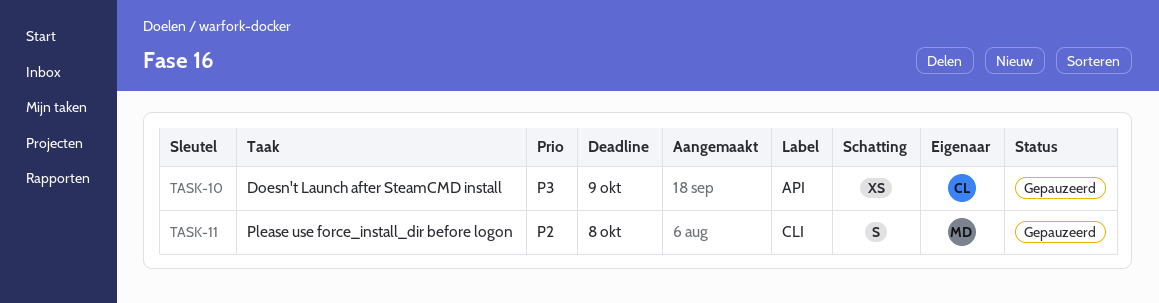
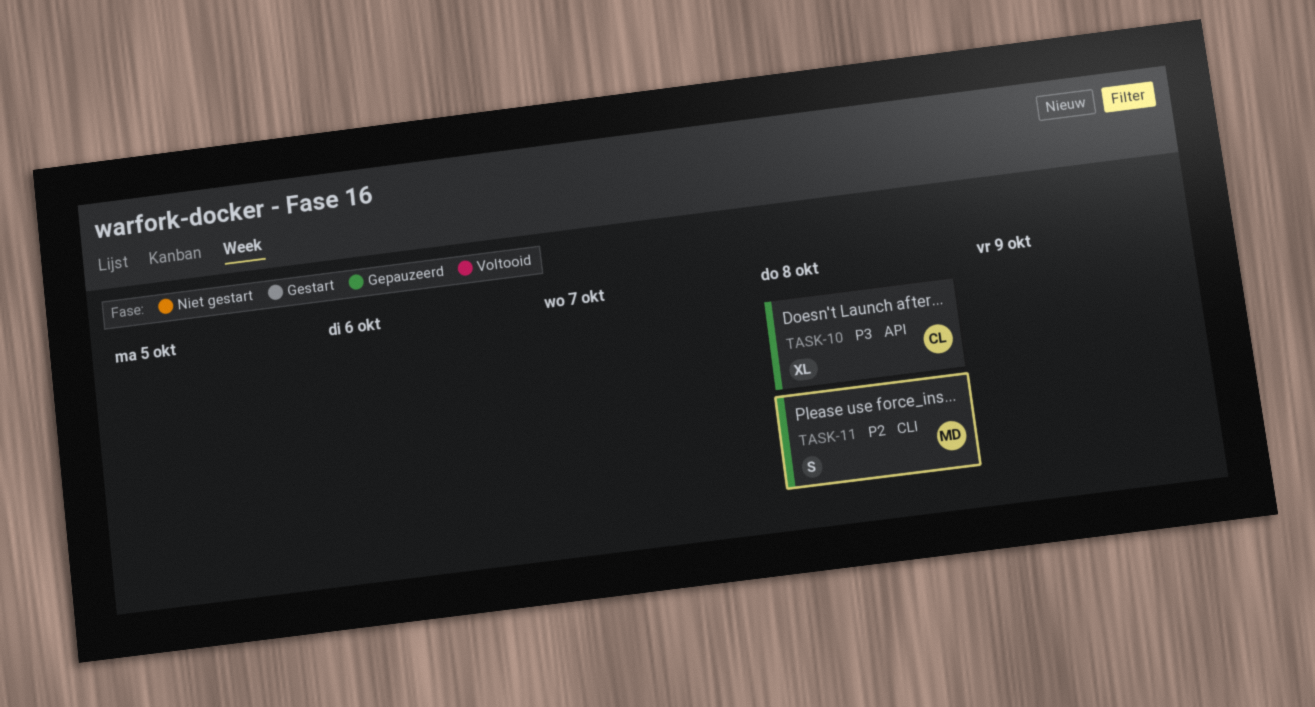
TASK-10, estimate: XS -> XL
TASK-10, due: Oct 9 -> Oct 8

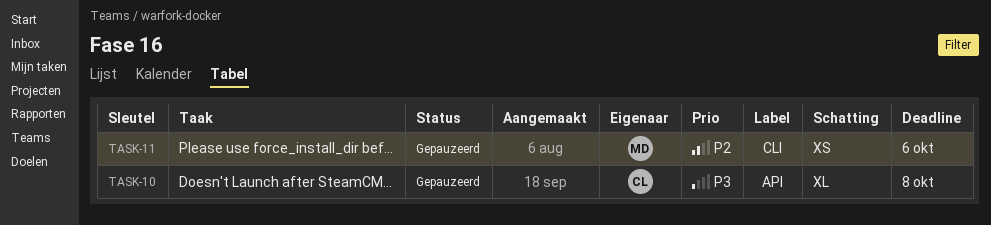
TASK-11, estimate: S -> XS
TASK-11, due: Oct 8 -> Oct 6

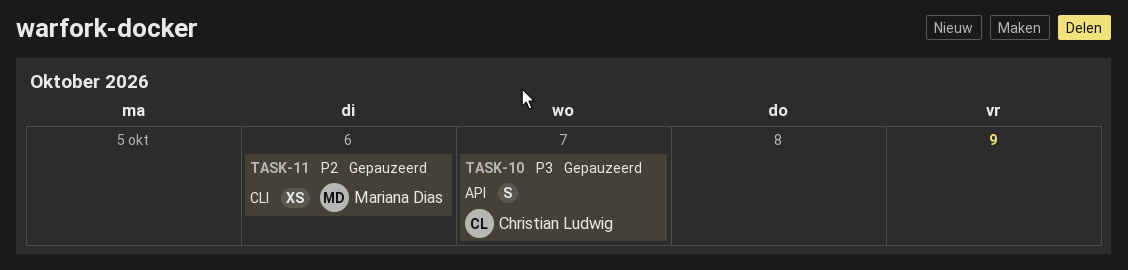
TASK-10, estimate: XL -> S
TASK-10, due: Oct 8 -> Oct 7

